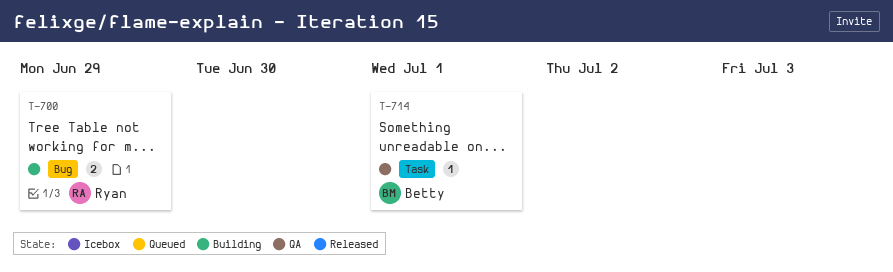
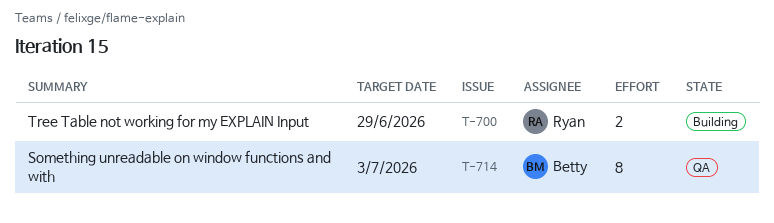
T-714, estimate: 1 -> 8
T-714, due: Jul 1 -> Jul 3

